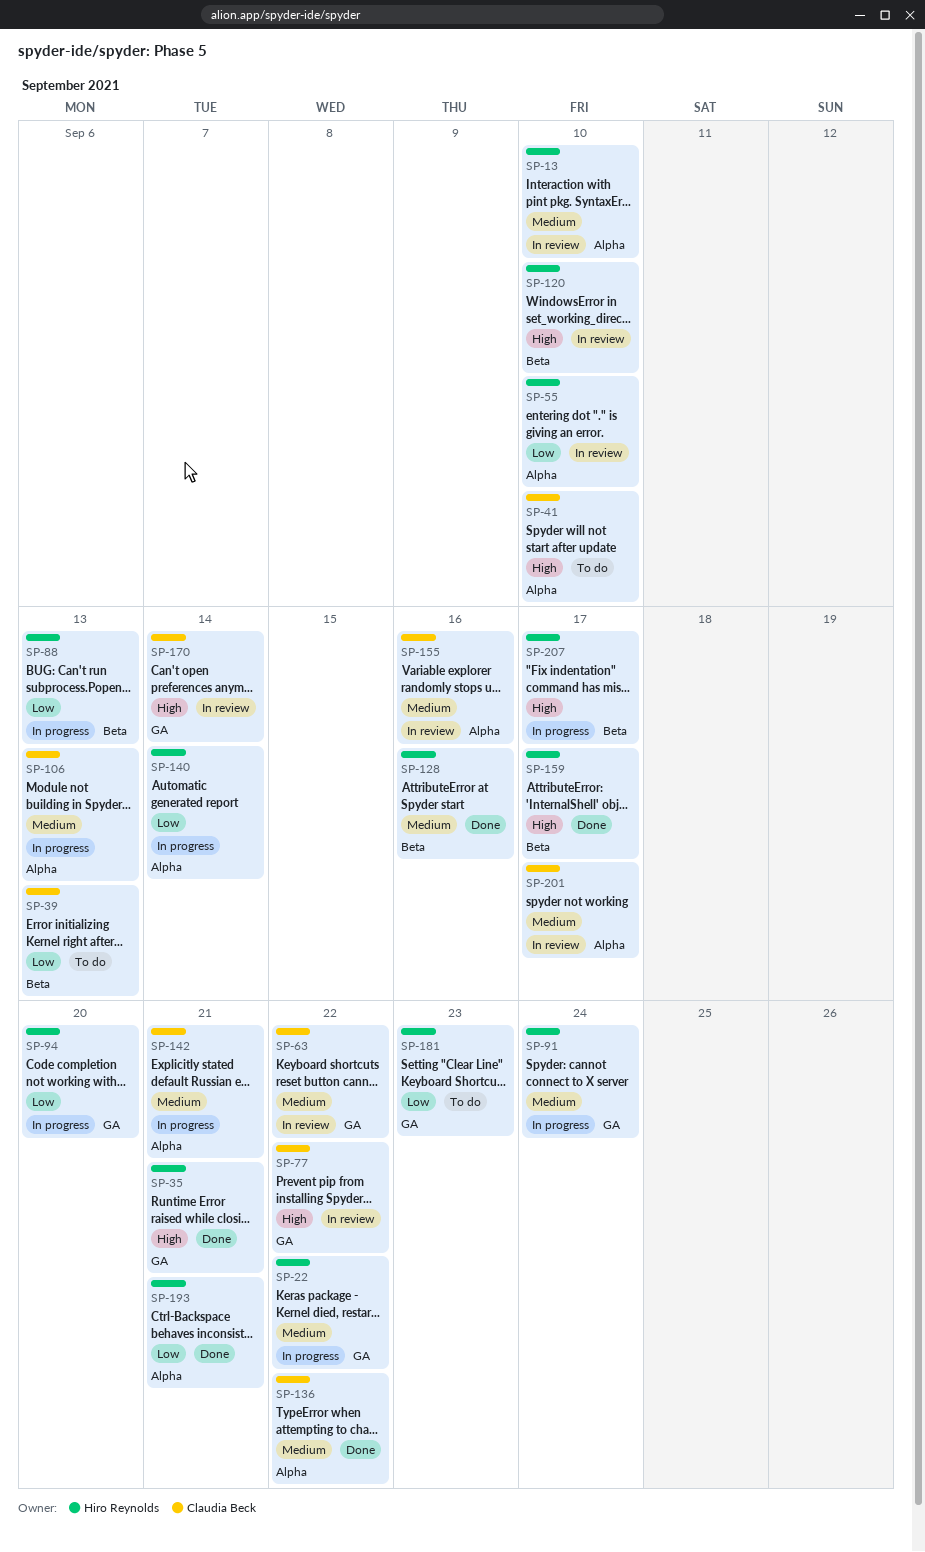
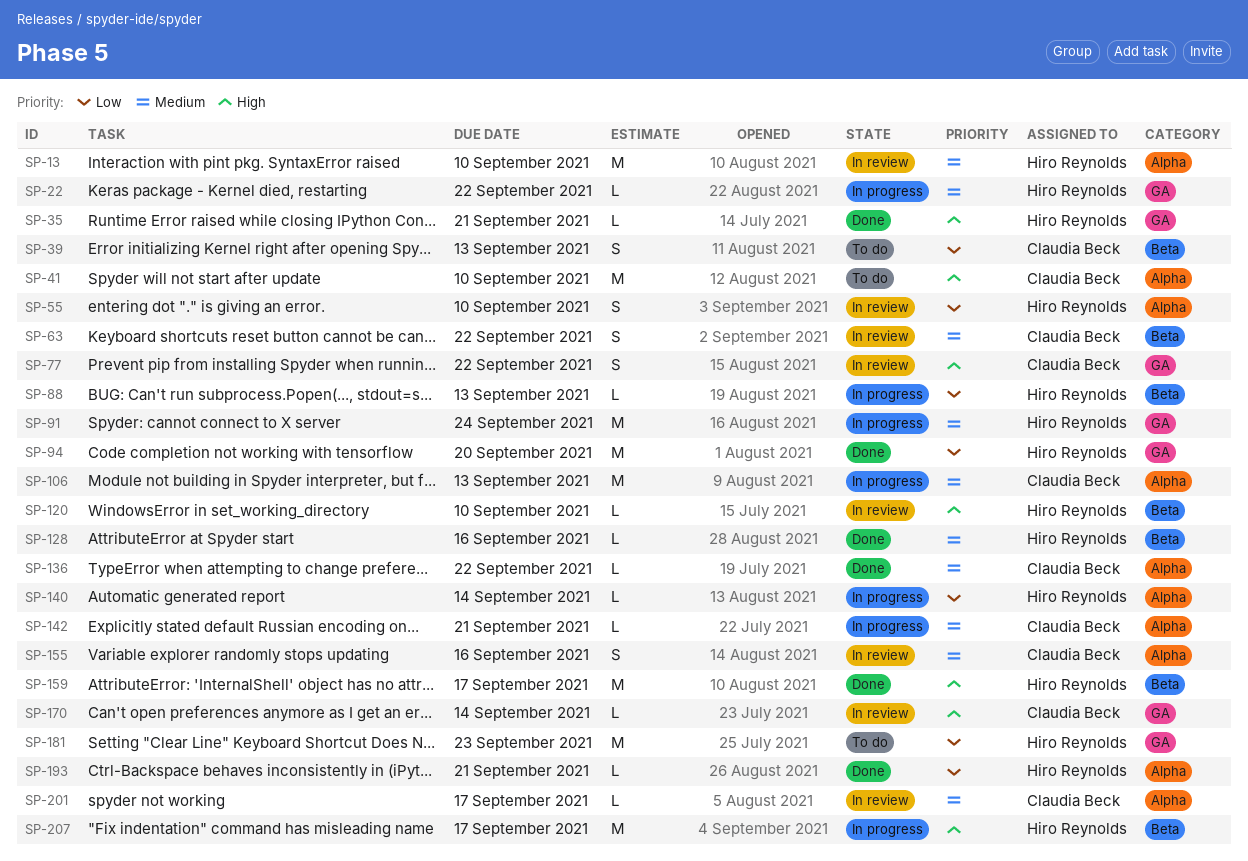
SP-63, label: GA -> Beta
SP-94, status: In progress -> Done

